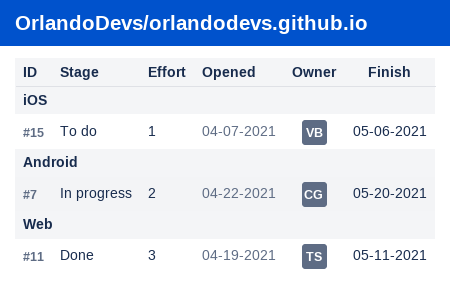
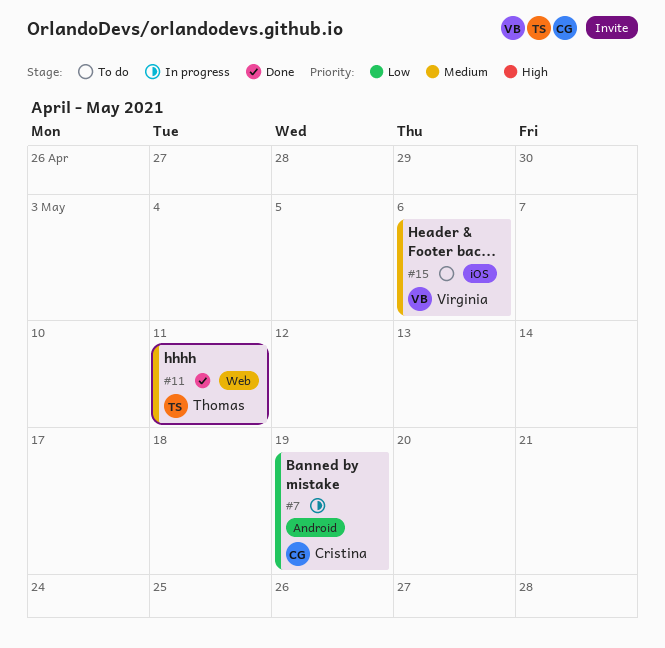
#7, due: May 20 -> May 19

